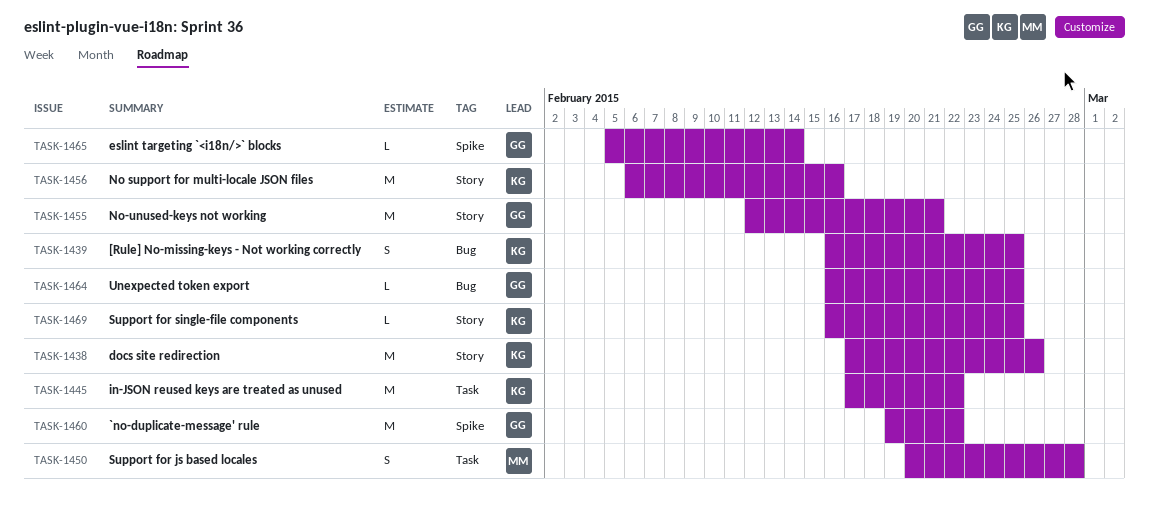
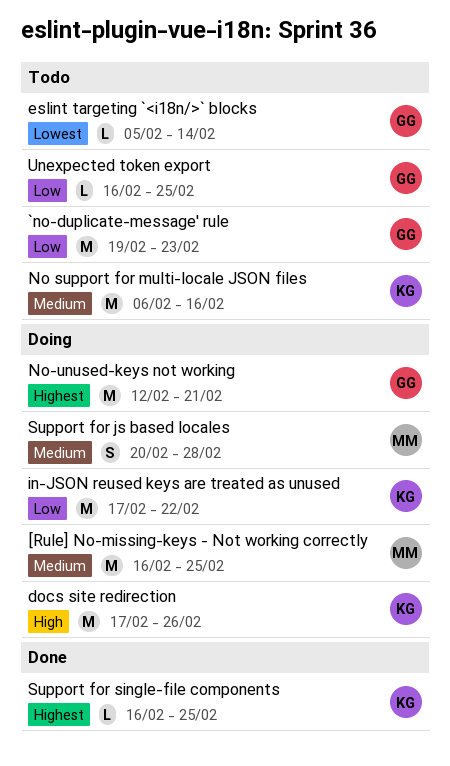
[Rule] No-missing-keys - Not working correctly, owner: KG -> MM
[Rule] No-missing-keys - Not working correctly, estimate: S -> M
`no-duplicate-message' rule, due: Feb 22 -> Feb 23

